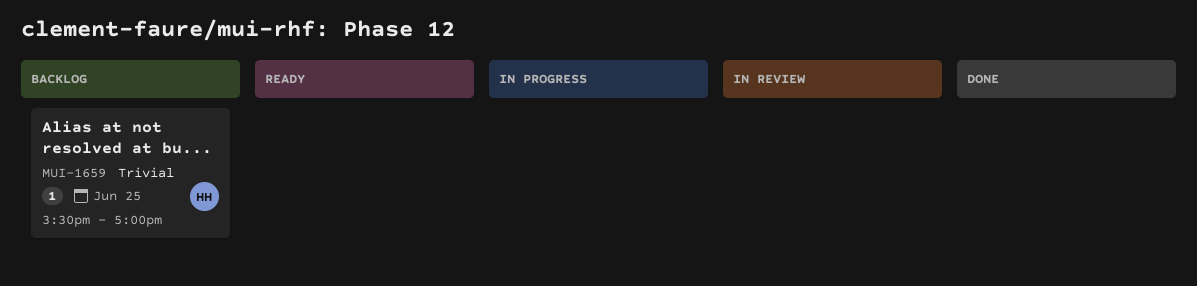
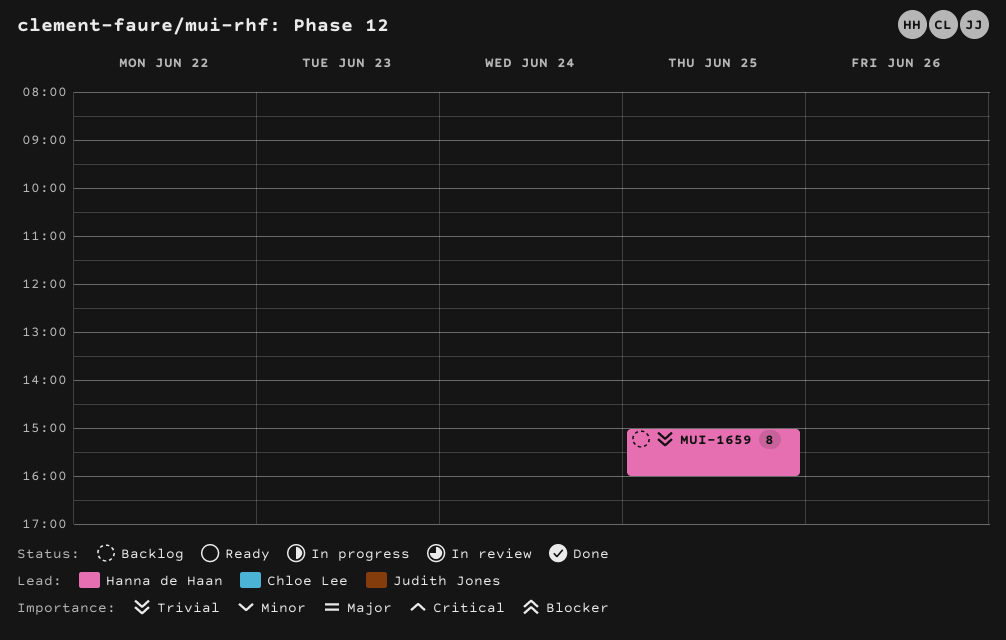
MUI-1659, estimate: 1 -> 8
MUI-1659, begins: 15:30 -> 15:00
MUI-1659, ends: 17:00 -> 16:00

